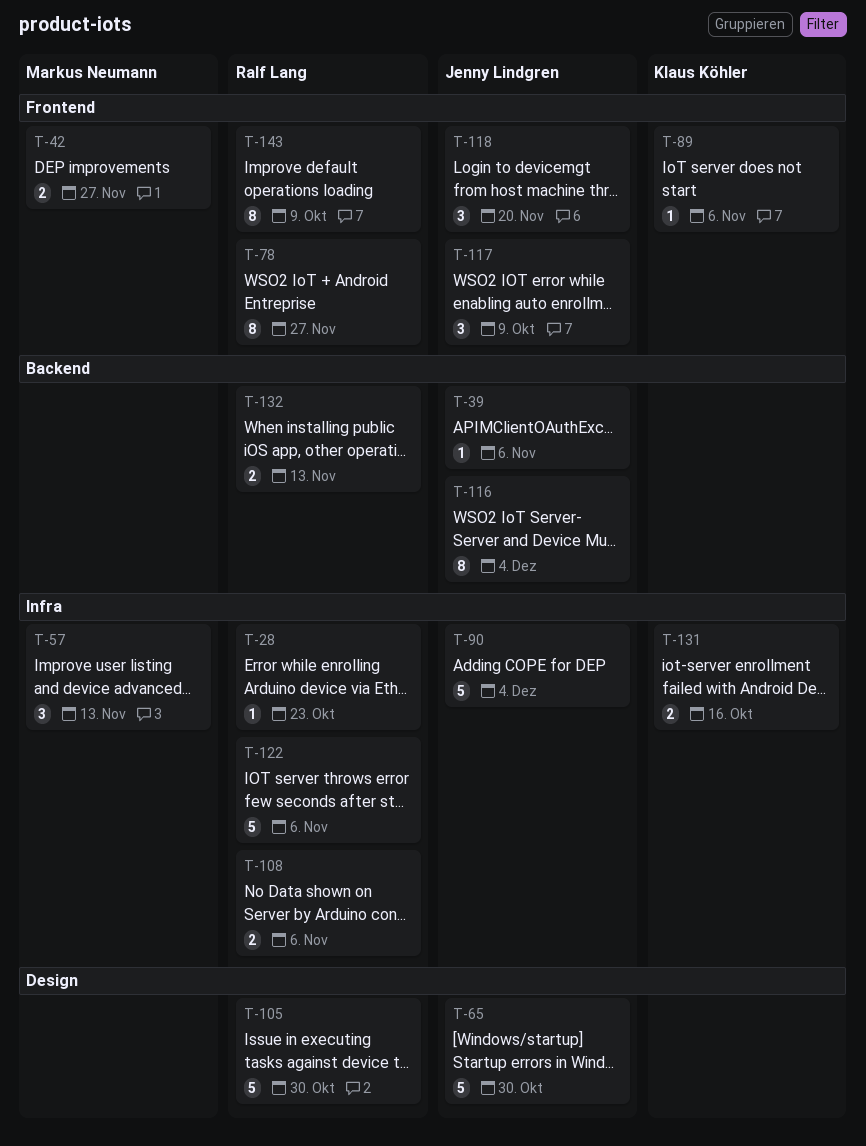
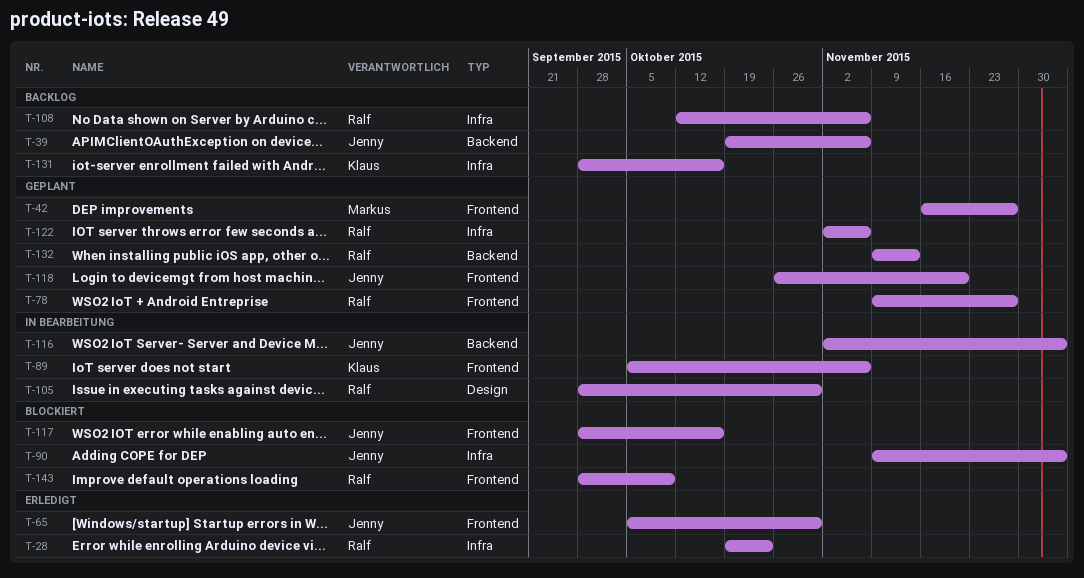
T-57: present -> none
T-65, label: Design -> Frontend
T-117, due: Oct 9 -> Oct 16

